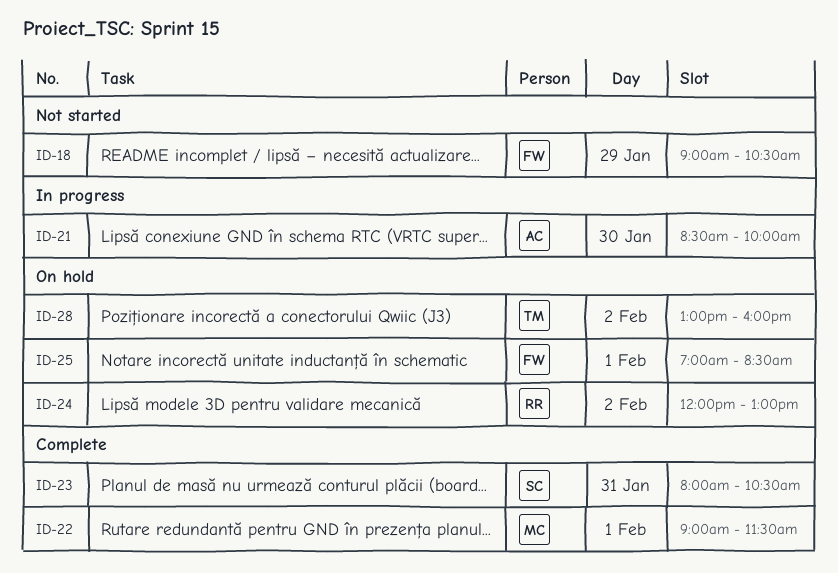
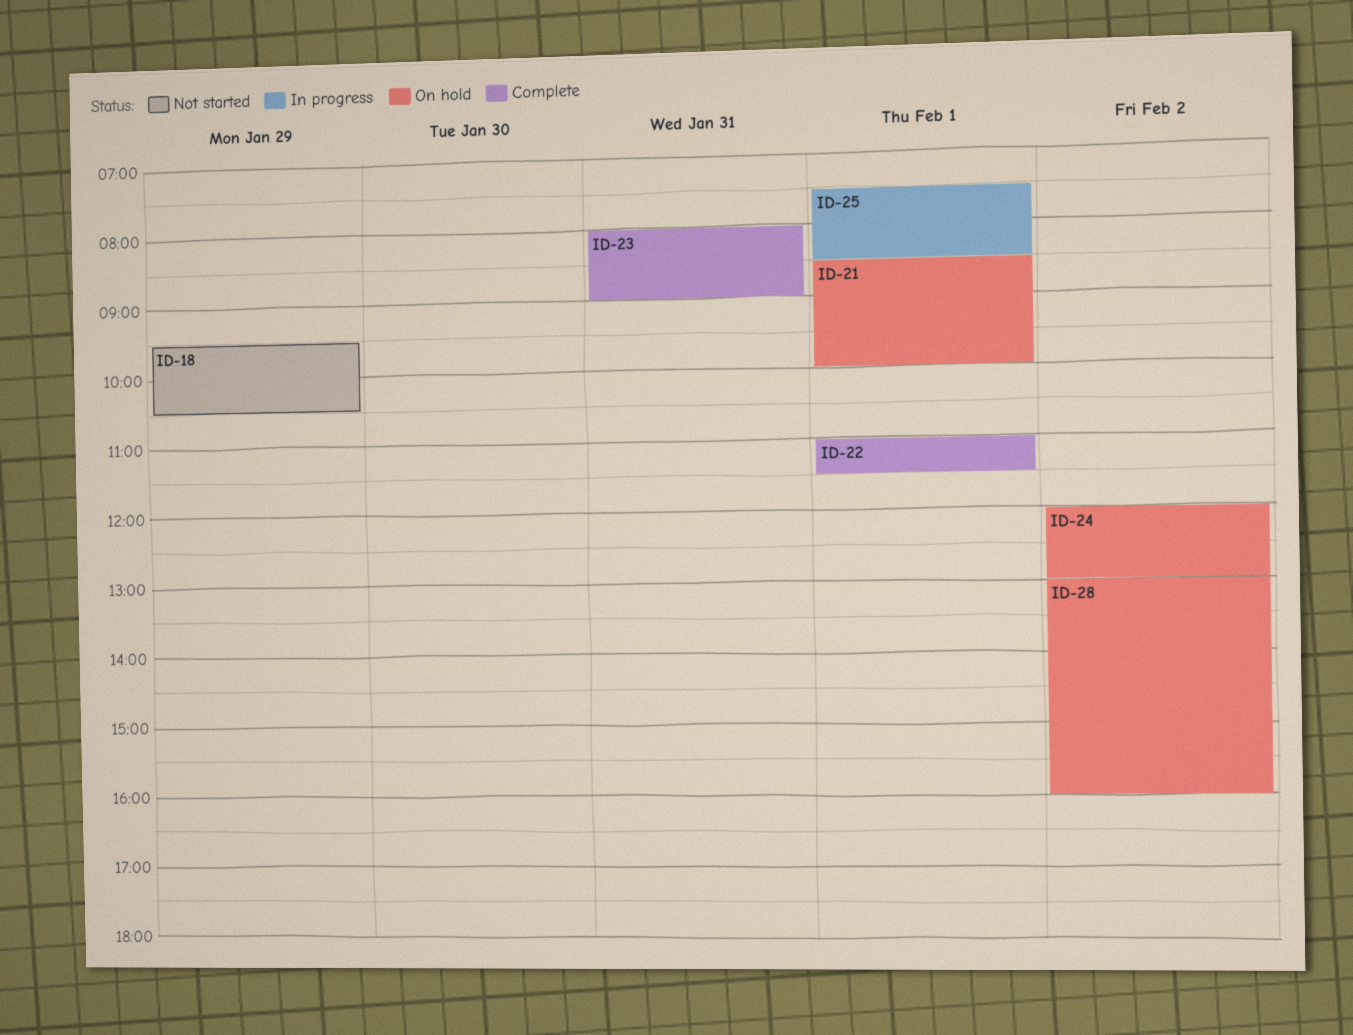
ID-18, begins: 09:00 -> 09:30
ID-21, status: In progress -> On hold
ID-21, day: Jan 30 -> Feb 1
ID-22, begins: 09:00 -> 11:00
ID-23, ends: 10:30 -> 09:00
ID-25, status: On hold -> In progress
ID-25, begins: 07:00 -> 07:30

